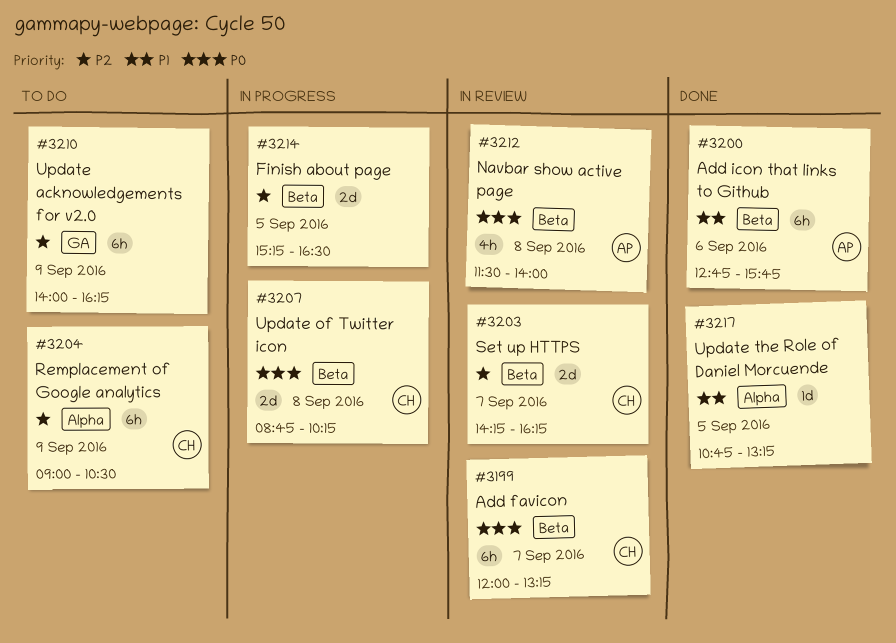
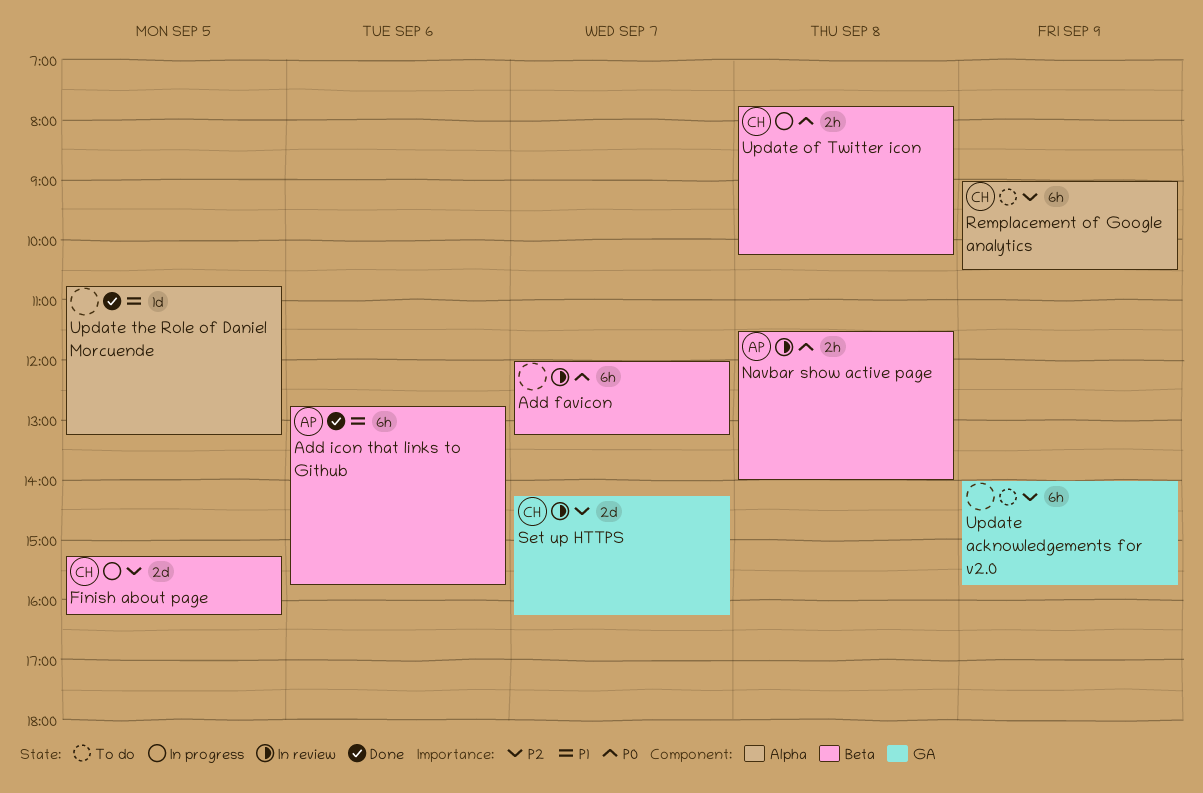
Add favicon, owner: CH -> none
Finish about page, owner: none -> CH
Finish about page, ends: 16:30 -> 16:15
Navbar show active page, estimate: 4h -> 2h
Set up HTTPS, label: Beta -> GA
Update acknowledgements for v2.0, ends: 16:15 -> 15:45
Update of Twitter icon, estimate: 2d -> 2h
Update of Twitter icon, begins: 08:45 -> 07:45

